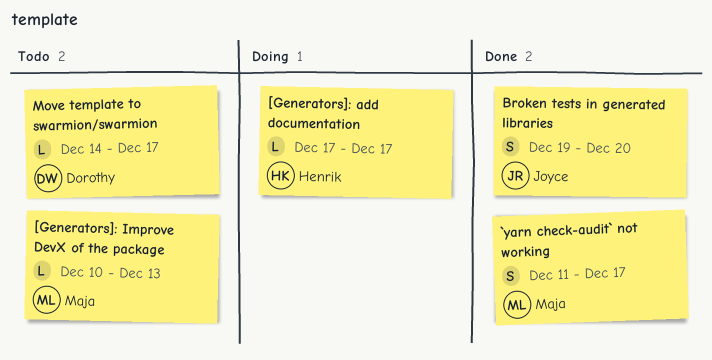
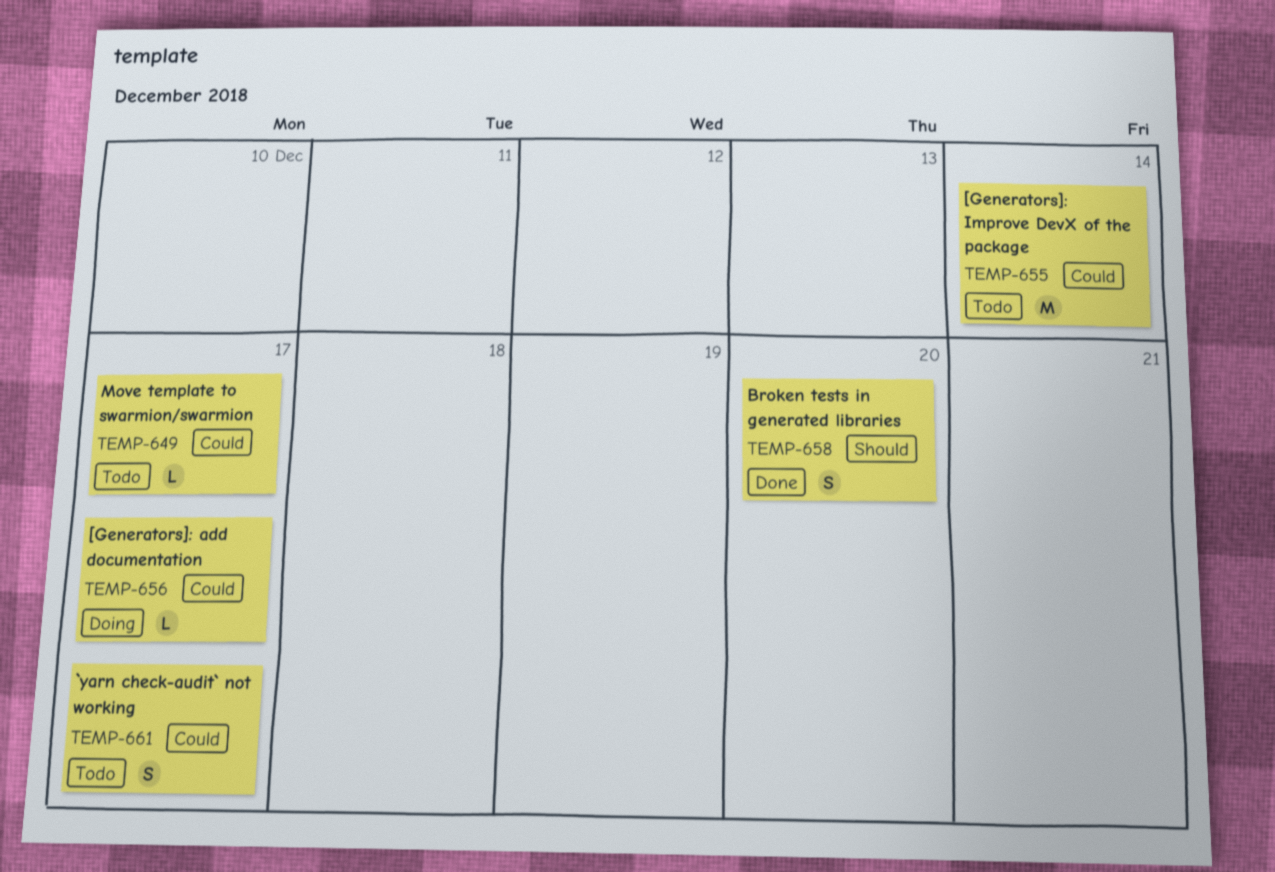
[Generators]: Improve DevX of the package, estimate: L -> M
[Generators]: Improve DevX of the package, due: Dec 13 -> Dec 14
`yarn check-audit` not working, status: Done -> Todo

